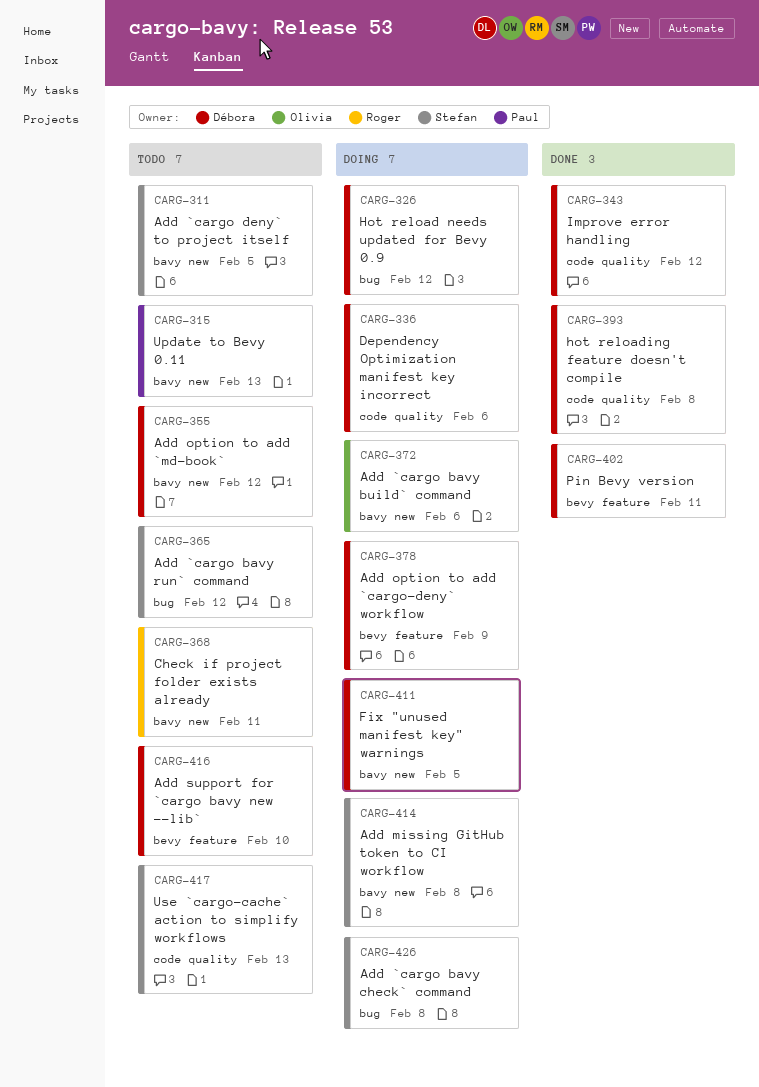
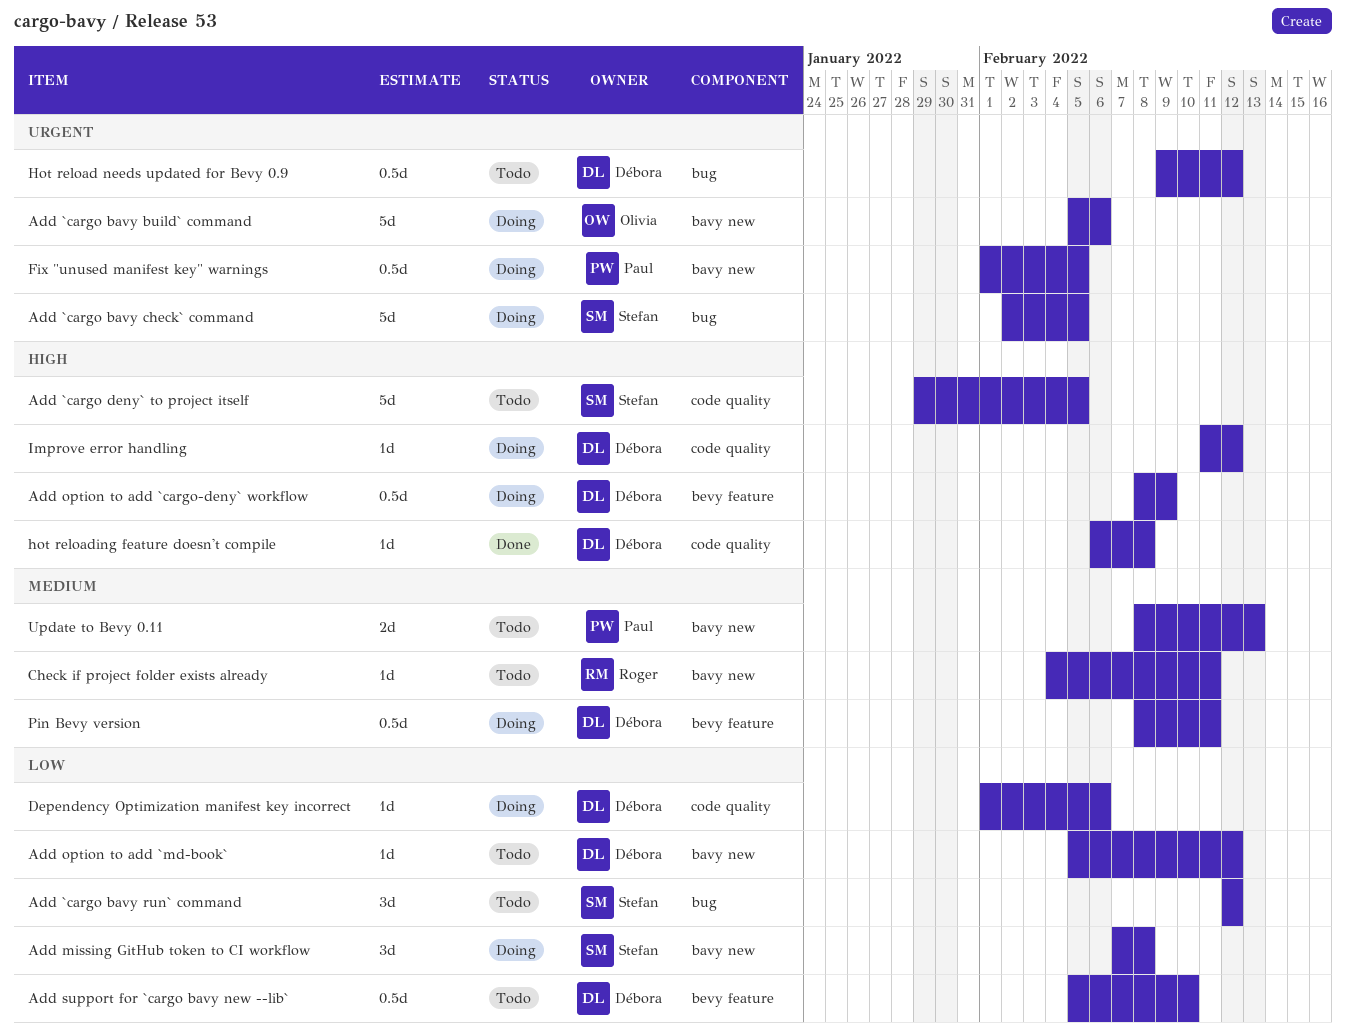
Add `cargo bavy check` command, due: Feb 8 -> Feb 5
Add `cargo deny` to project itself, label: bavy new -> code quality
Fix "unused manifest key" warnings, owner: Débora -> Paul
Hot reload needs updated for Bevy 0.9, status: Doing -> Todo
Improve error handling, status: Done -> Doing
Pin Bevy version, status: Done -> Doing
Use `cargo-cache` action to simplify workflows: present -> none

